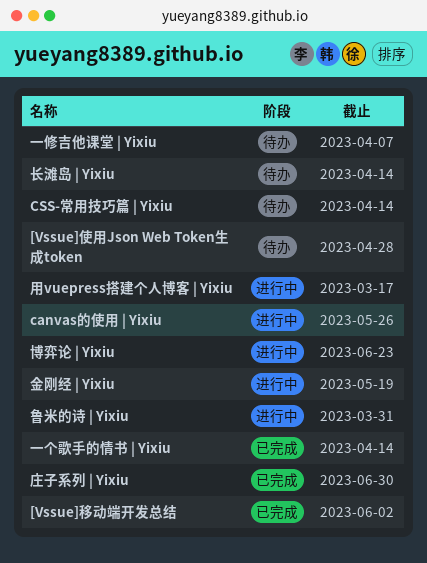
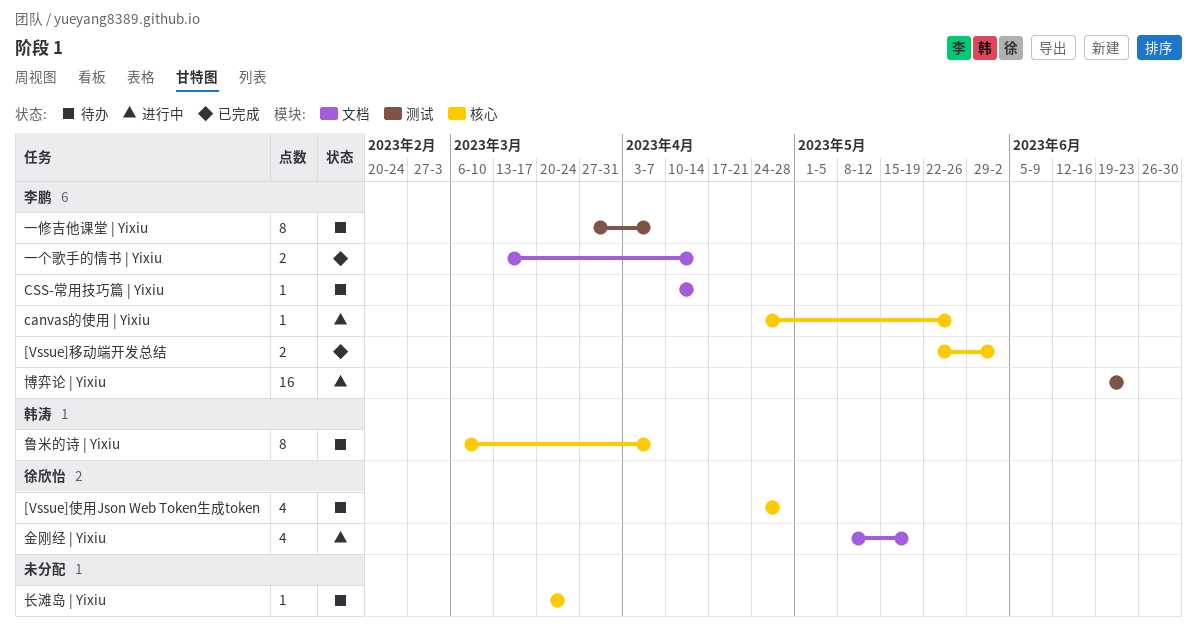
庄子系列 | Yixiu: present -> none
用vuepress搭建个人博客 | Yixiu: present -> none
长滩岛 | Yixiu, due: Apr 14 -> Mar 24
鲁米的诗 | Yixiu, status: 进行中 -> 待办
鲁米的诗 | Yixiu, due: Mar 31 -> Apr 7

